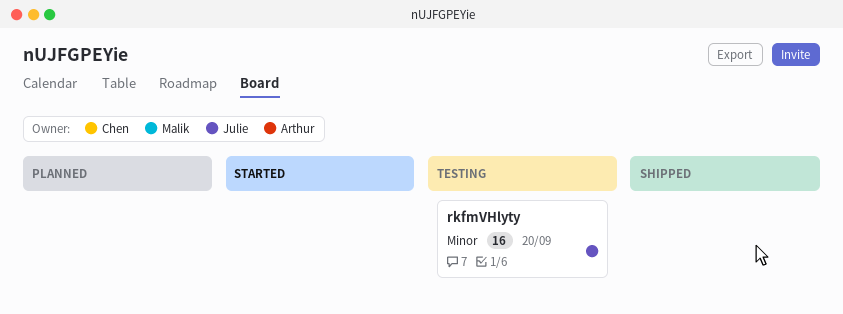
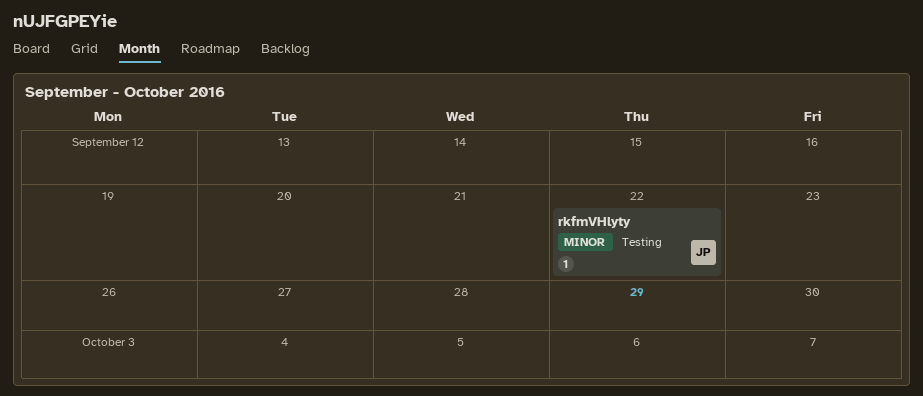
rkfmVHlyty, estimate: 16 -> 1
rkfmVHlyty, due: Sep 20 -> Sep 22

